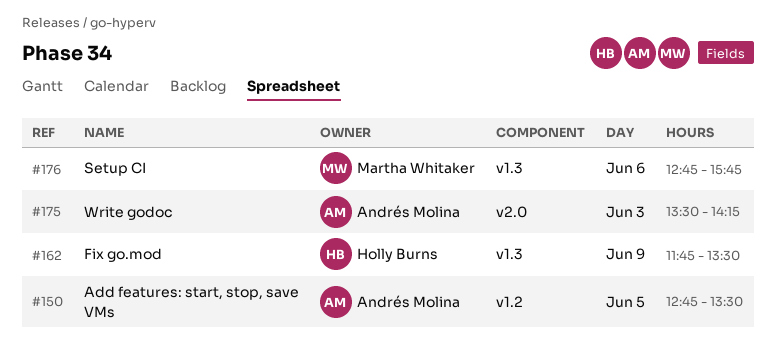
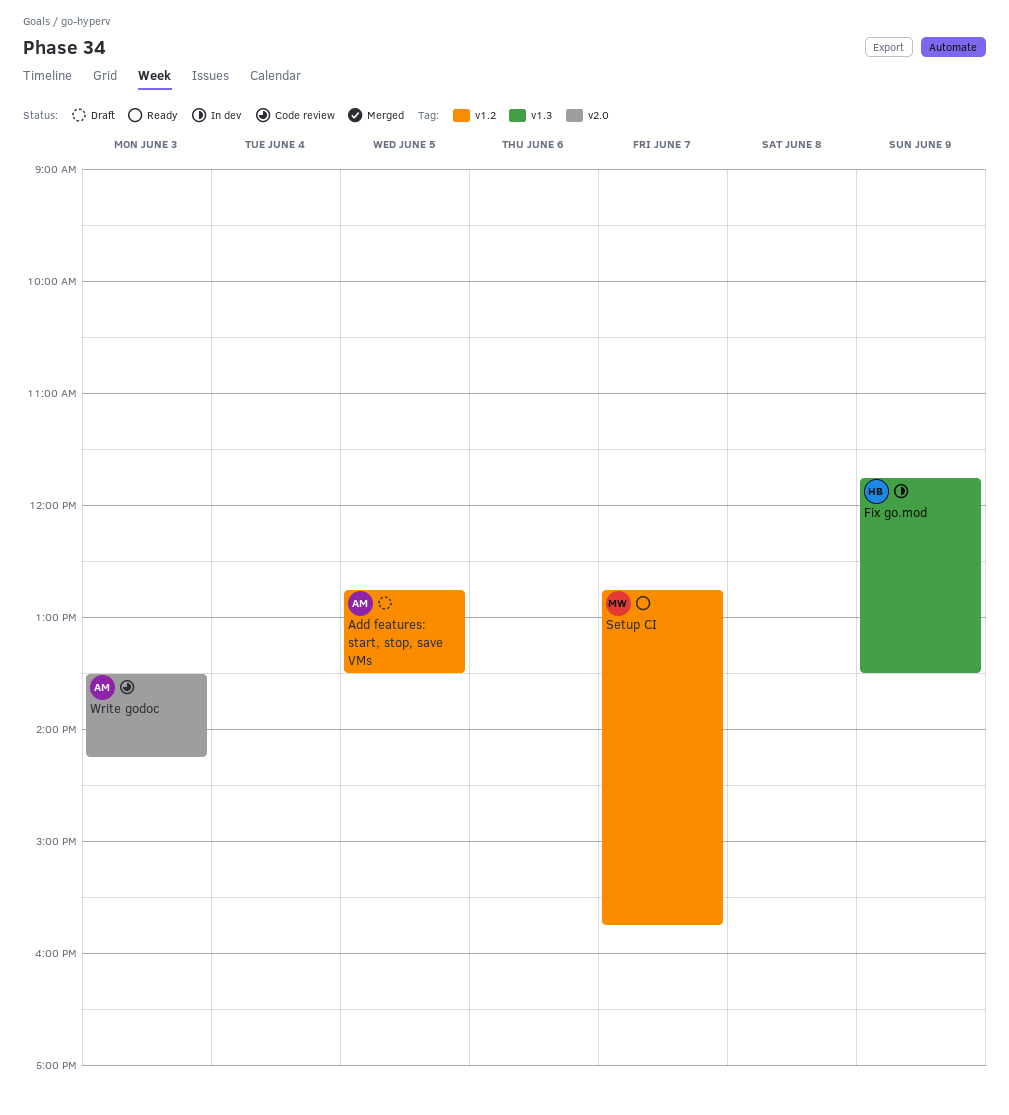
Setup CI, label: v1.3 -> v1.2
Setup CI, day: Jun 6 -> Jun 7

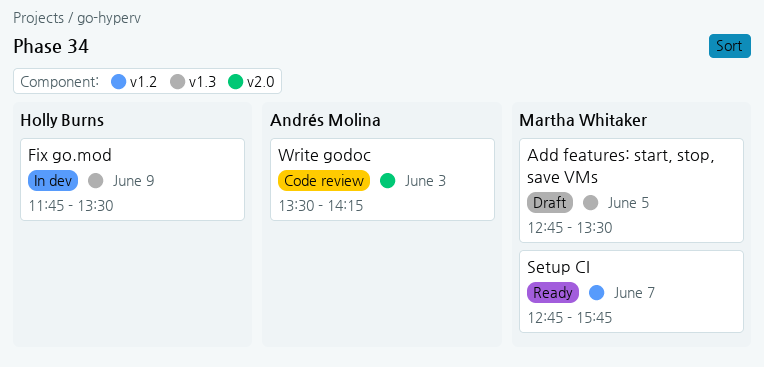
Add features: start, stop, save VMs, owner: Andrés Molina -> Martha Whitaker
Add features: start, stop, save VMs, label: v1.2 -> v1.3

